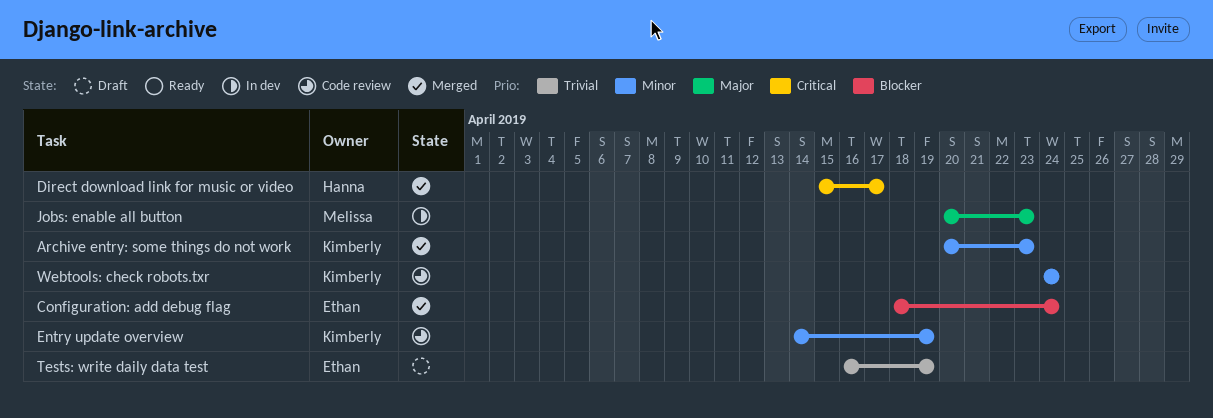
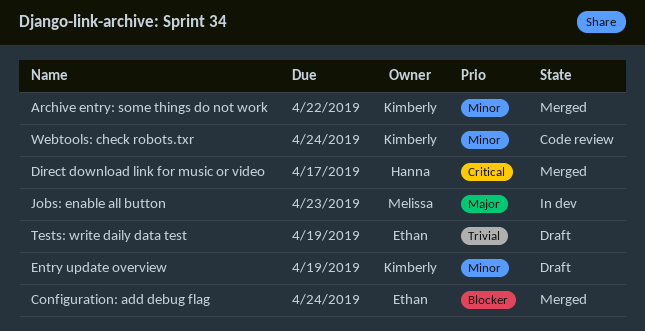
Archive entry: some things do not work, due: Apr 23 -> Apr 22
Entry update overview, status: Code review -> Draft

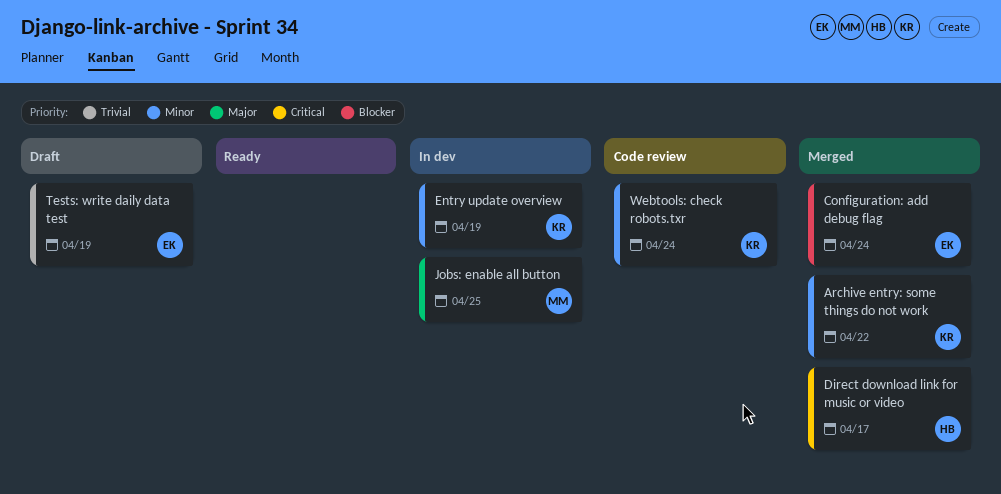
Entry update overview, status: Draft -> In dev
Jobs: enable all button, due: Apr 23 -> Apr 25

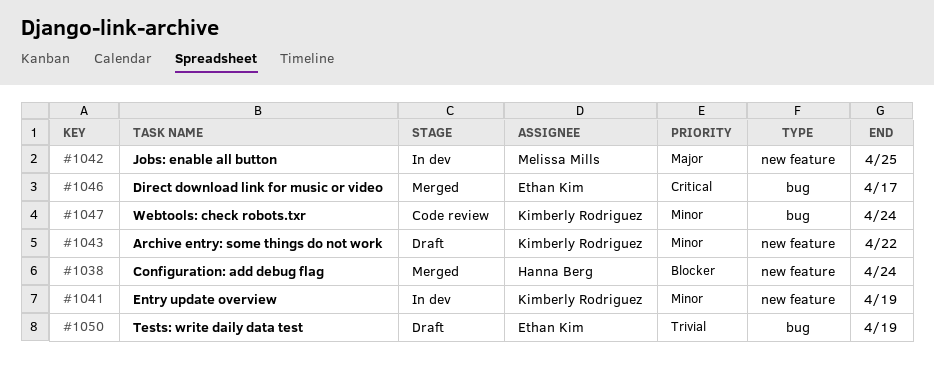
Archive entry: some things do not work, status: Merged -> Draft
Configuration: add debug flag, owner: Ethan Kim -> Hanna Berg
Direct download link for music or video, owner: Hanna Berg -> Ethan Kim

